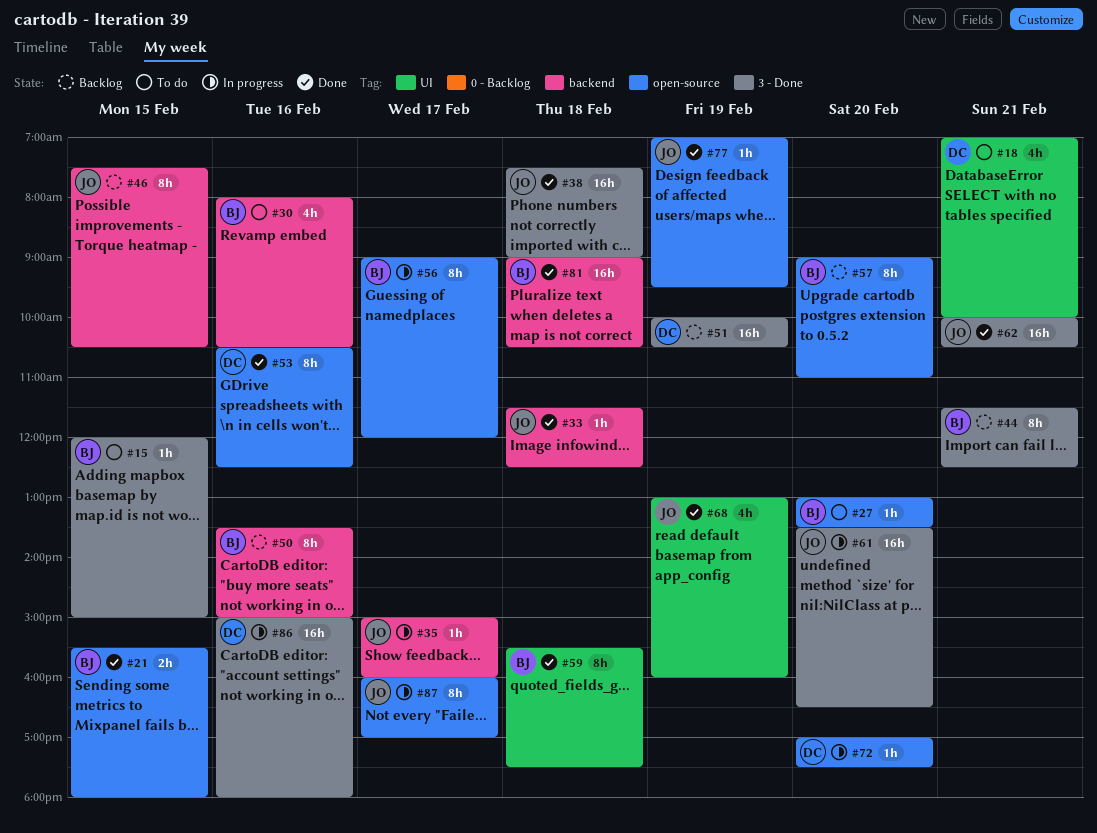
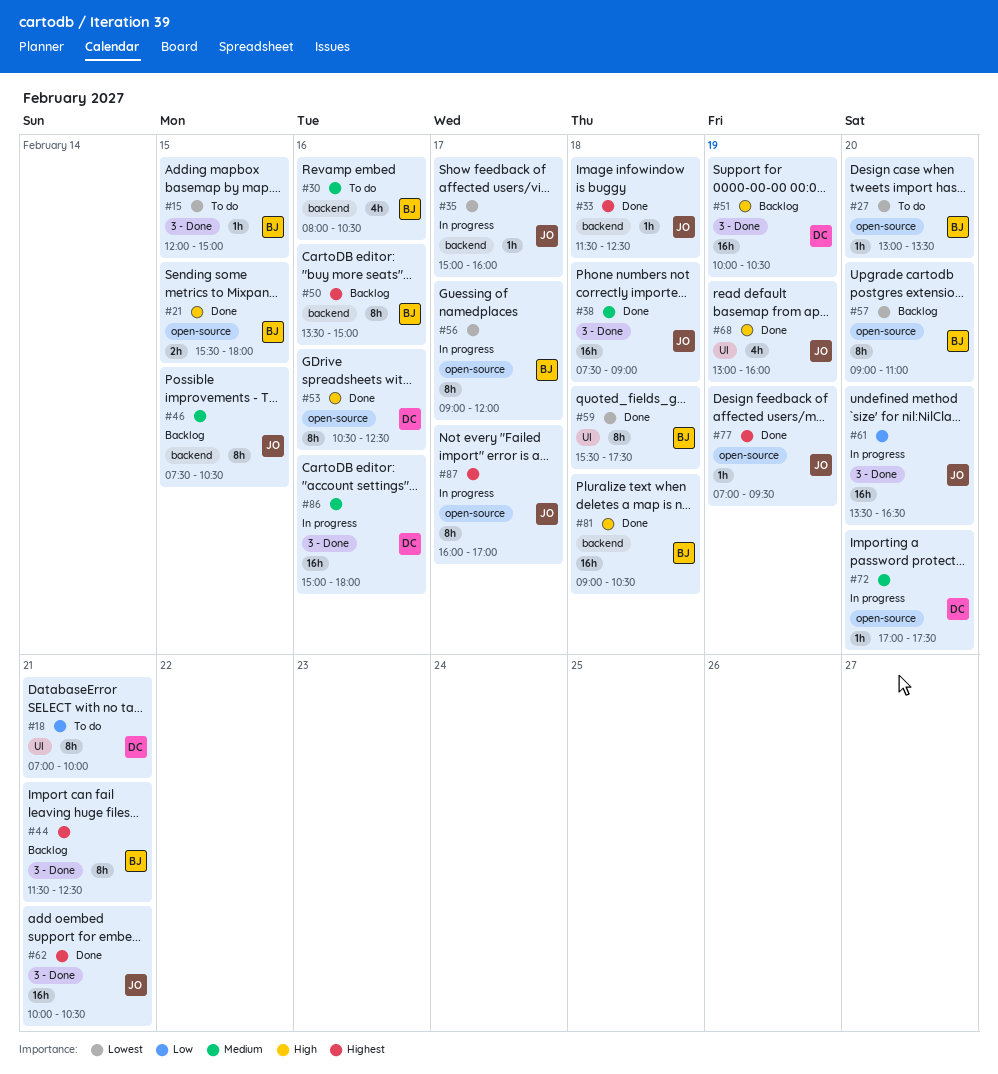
#18, estimate: 4h -> 8h

